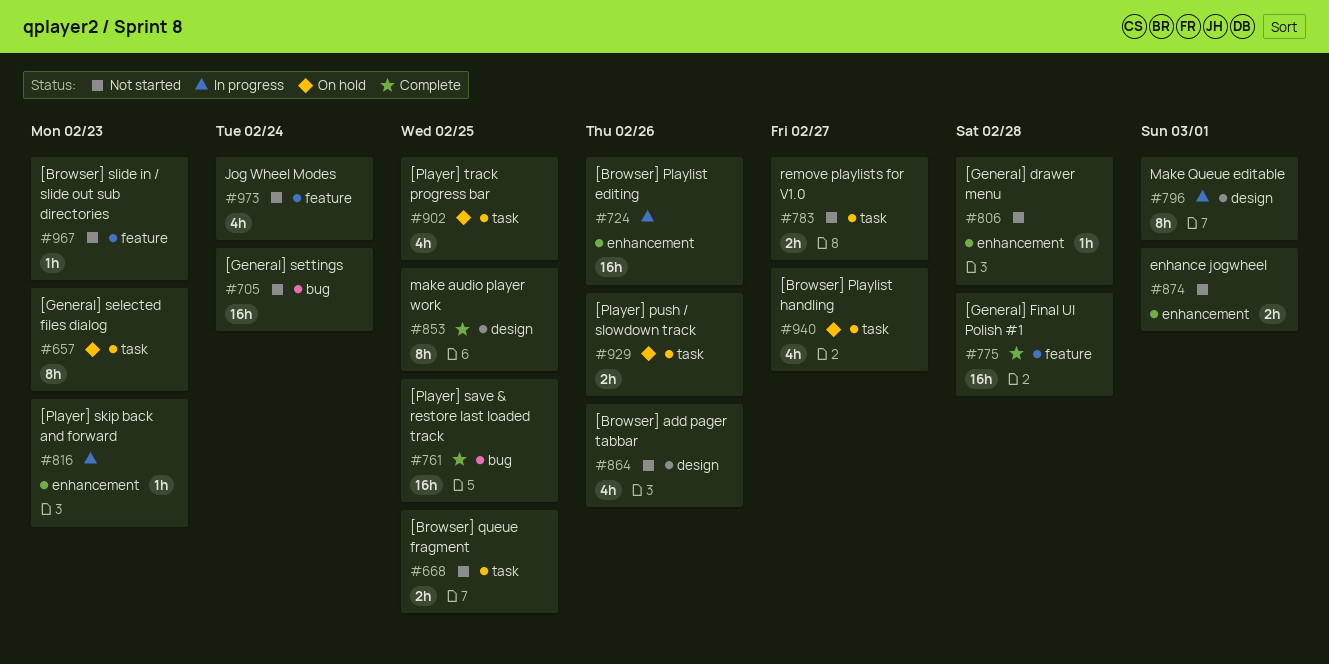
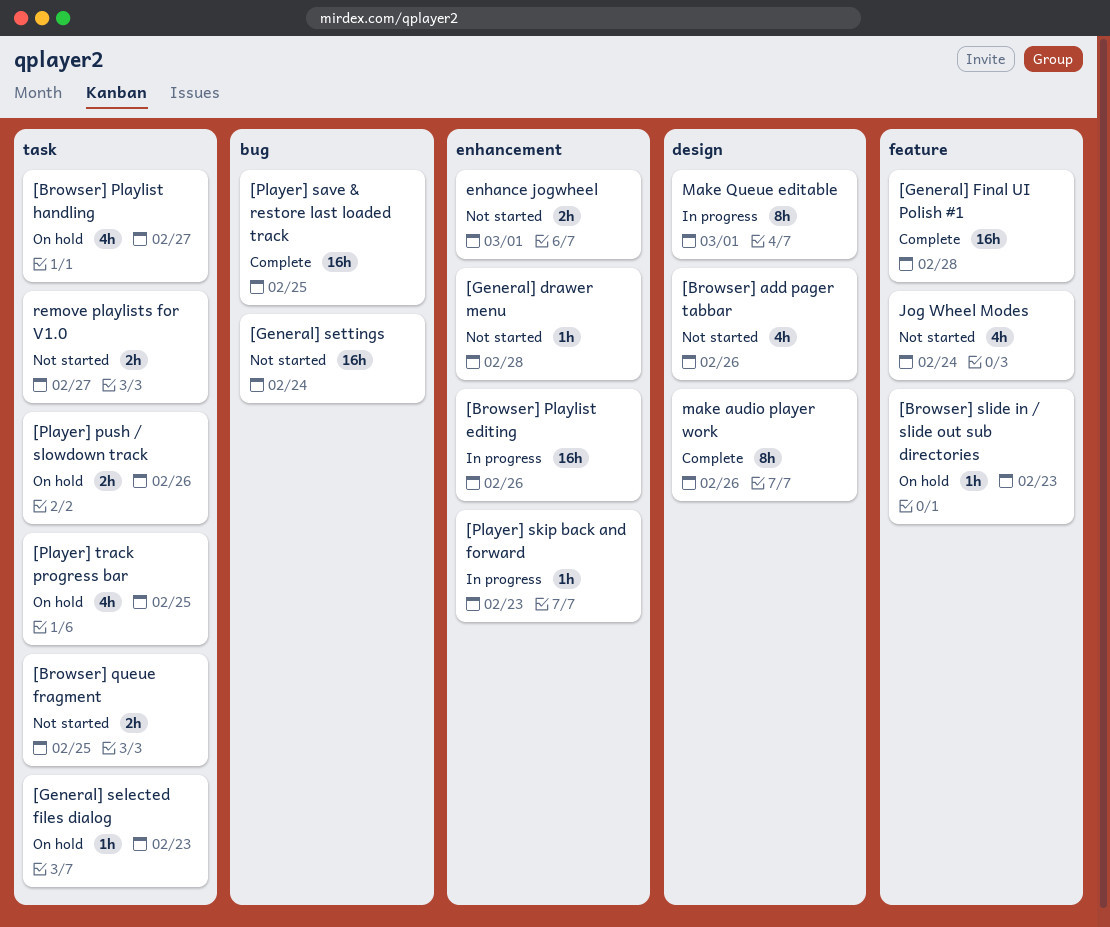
[Browser] slide in / slide out sub directories, status: Not started -> On hold
[General] selected files dialog, estimate: 8h -> 1h
make audio player work, due: Feb 25 -> Feb 26

